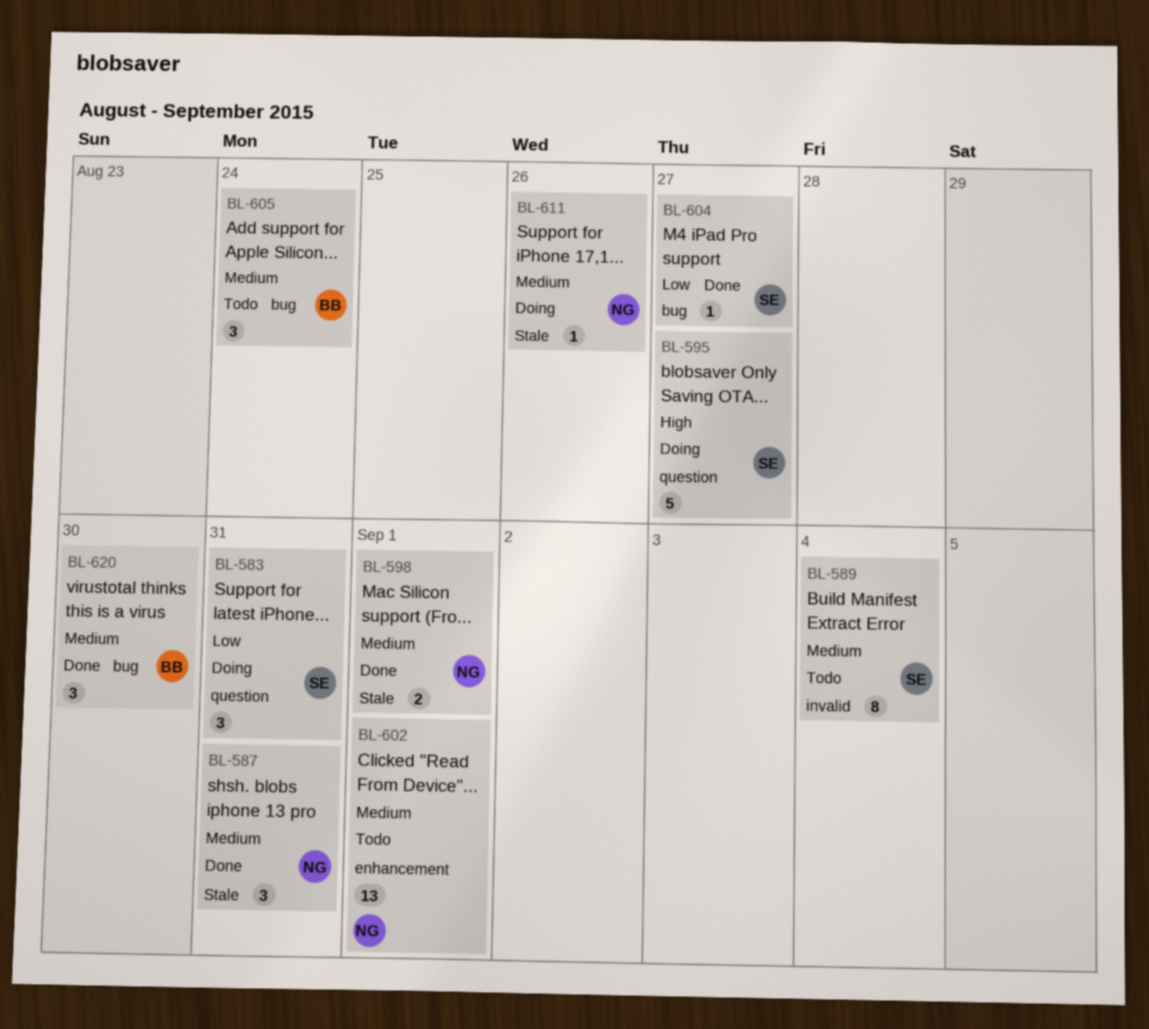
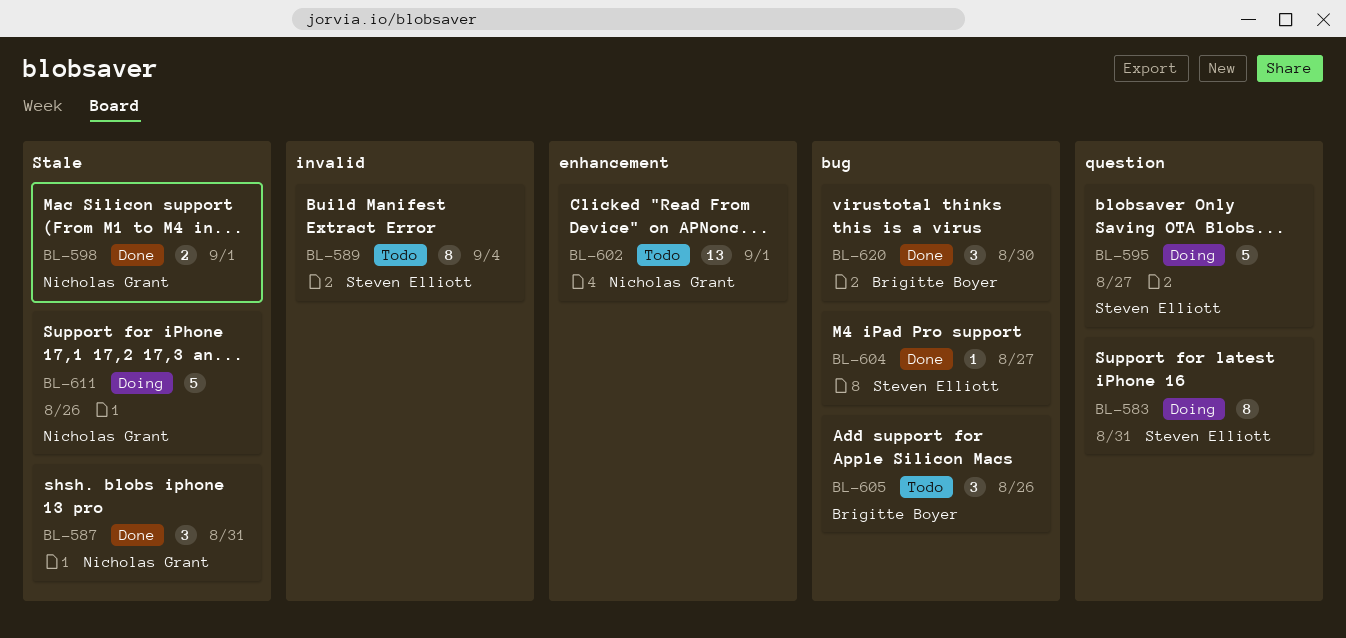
BL-583, estimate: 3 -> 8
BL-605, due: Aug 24 -> Aug 26
BL-611, estimate: 1 -> 5

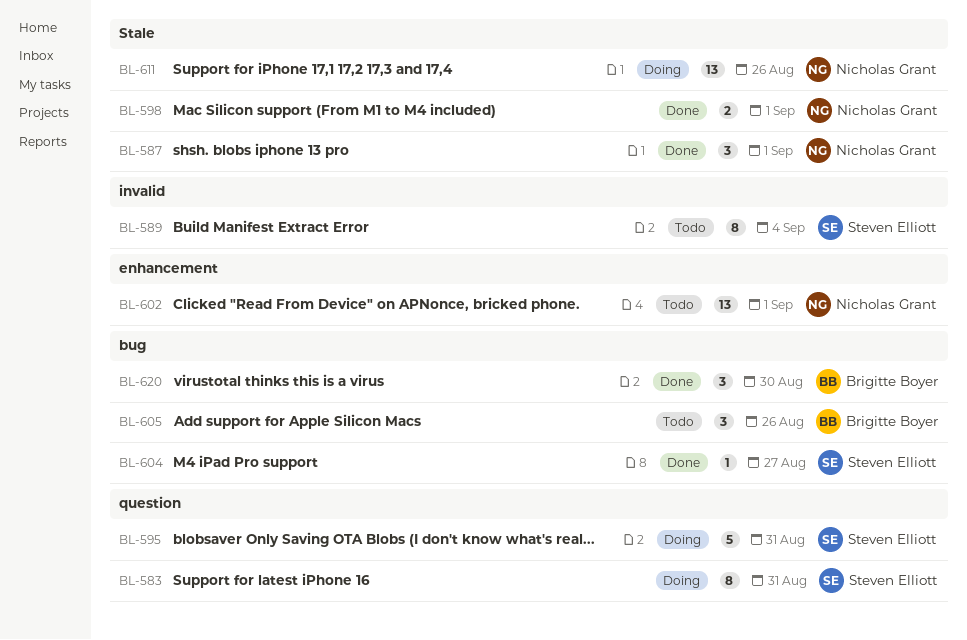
BL-587, due: Aug 31 -> Sep 1
BL-595, due: Aug 27 -> Aug 31
BL-611, estimate: 5 -> 13

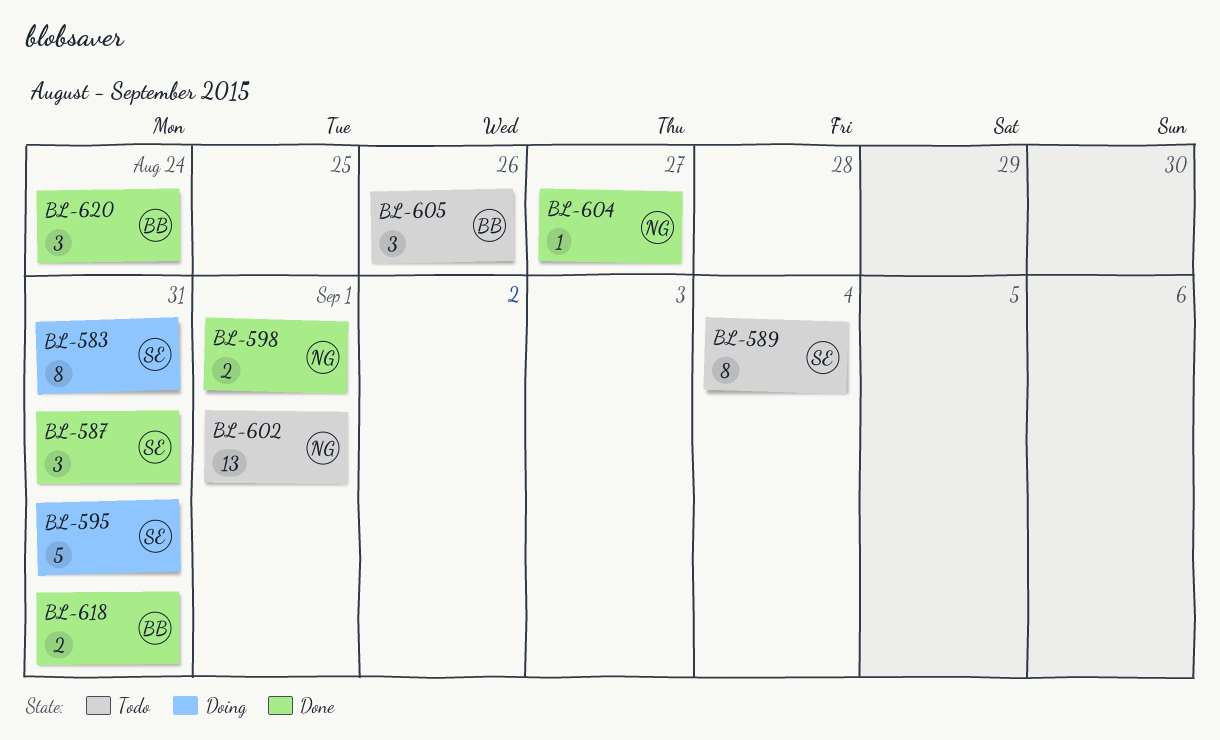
BL-587, owner: Nicholas Grant -> Steven Elliott
BL-587, due: Sep 1 -> Aug 31
BL-604, owner: Steven Elliott -> Nicholas Grant
BL-611: present -> none
BL-618: none -> present
BL-620, due: Aug 30 -> Aug 24

